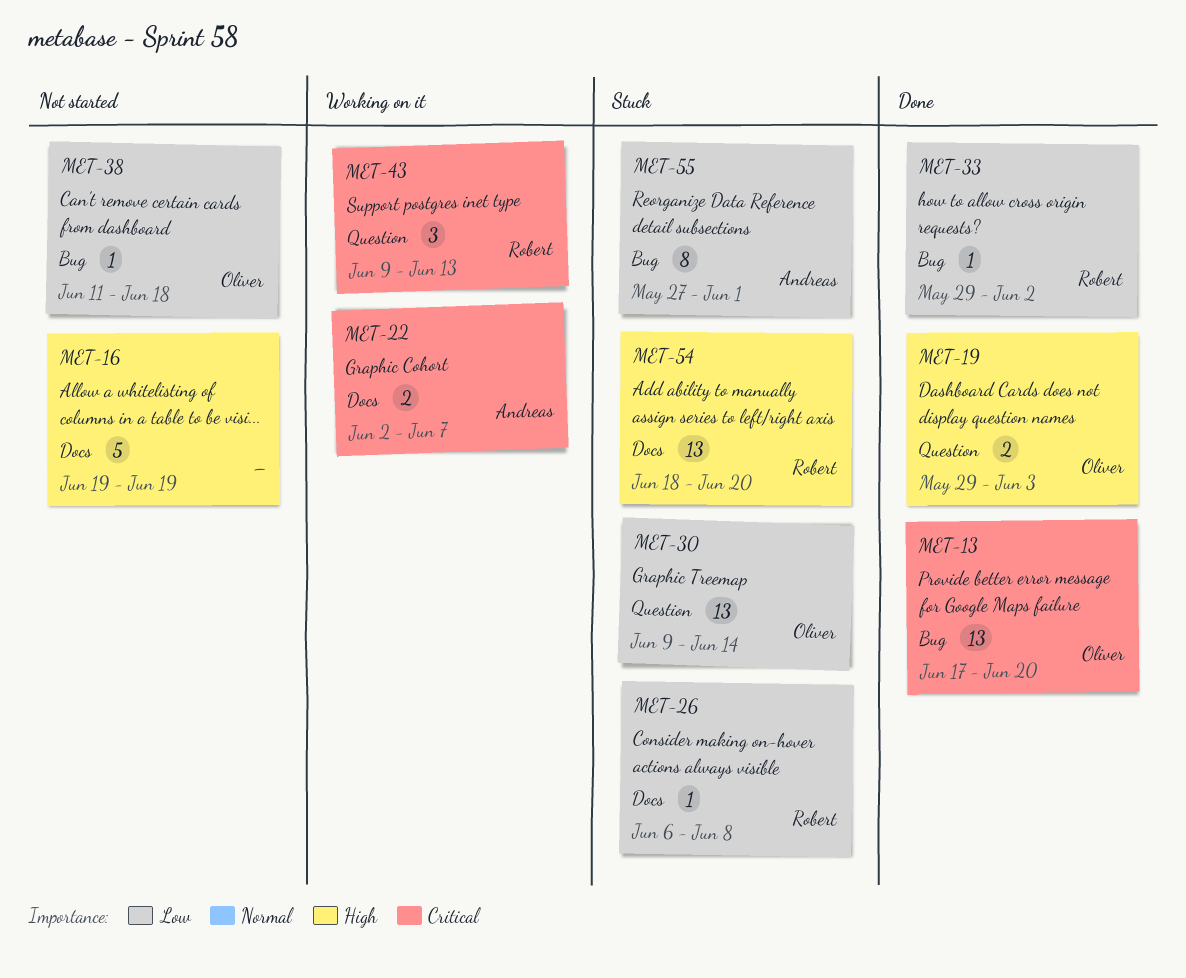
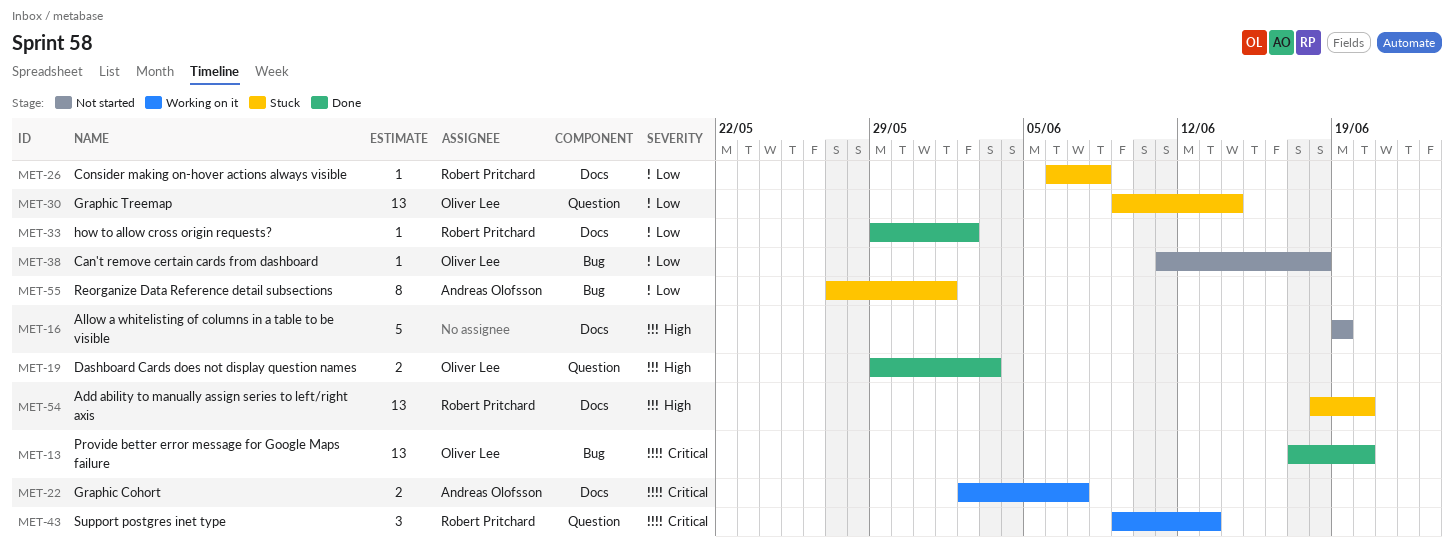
MET-33, label: Bug -> Docs

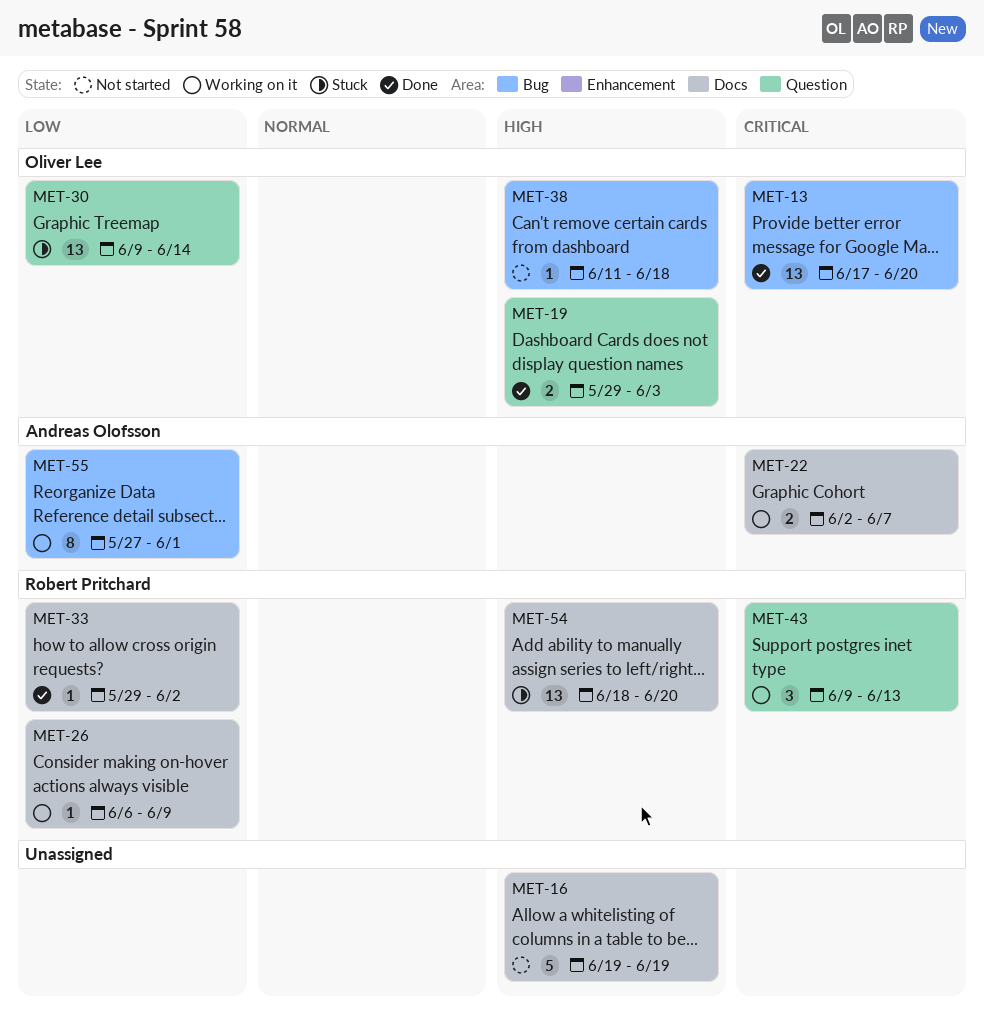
MET-26, status: Stuck -> Working on it
MET-26, due: Jun 8 -> Jun 9
MET-38, priority: Low -> High
MET-55, status: Stuck -> Working on it

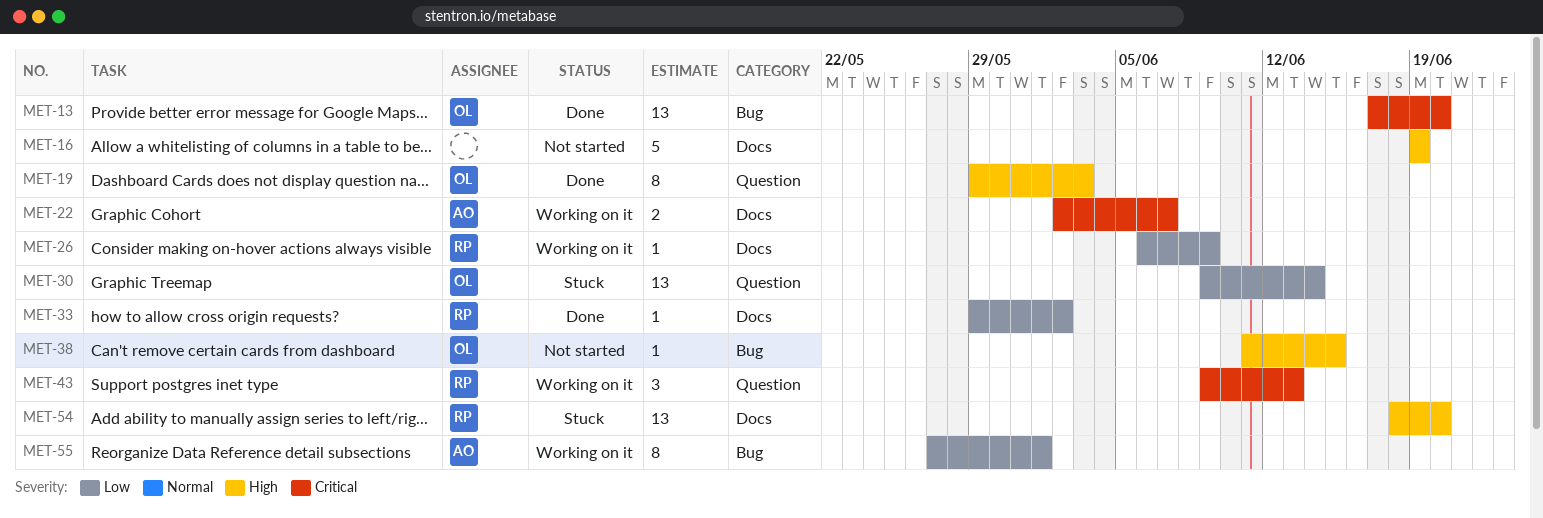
MET-19, estimate: 2 -> 8
MET-38, due: Jun 18 -> Jun 15

